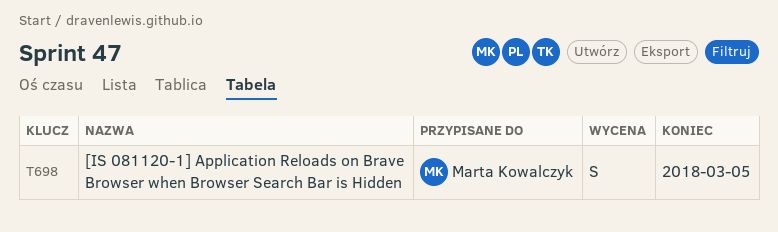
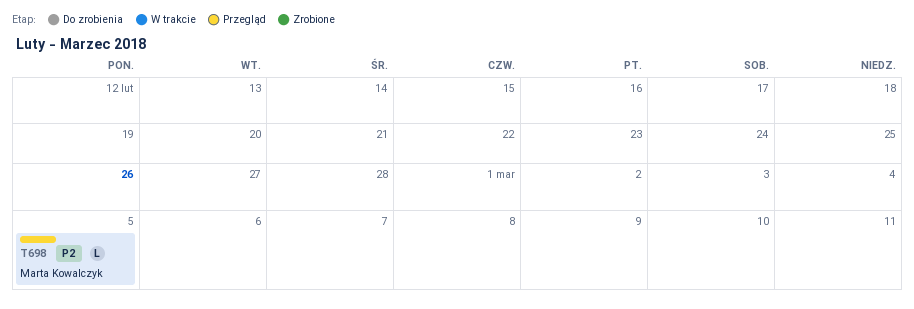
T698, estimate: S -> L

